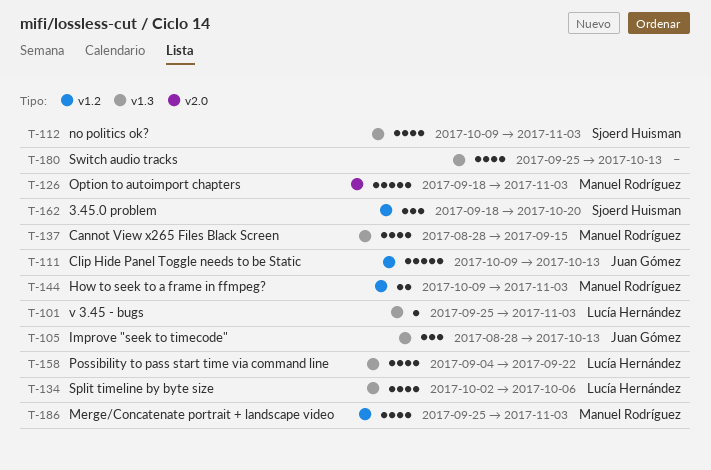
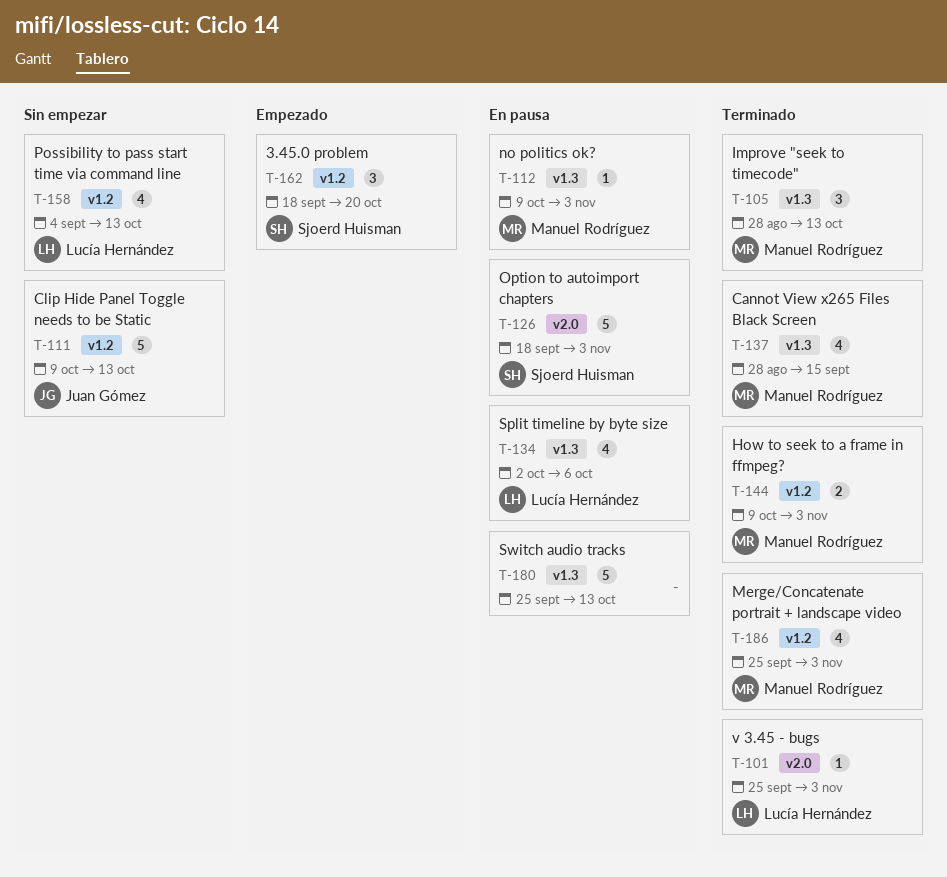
T-101, label: v1.3 -> v2.0
T-105, owner: Juan Gómez -> Manuel Rodríguez
T-112, owner: Sjoerd Huisman -> Manuel Rodríguez
T-112, estimate: 4 -> 1
T-126, owner: Manuel Rodríguez -> Sjoerd Huisman
T-158, label: v1.3 -> v1.2
T-158, due: Sep 22 -> Oct 13
T-180, estimate: 4 -> 5

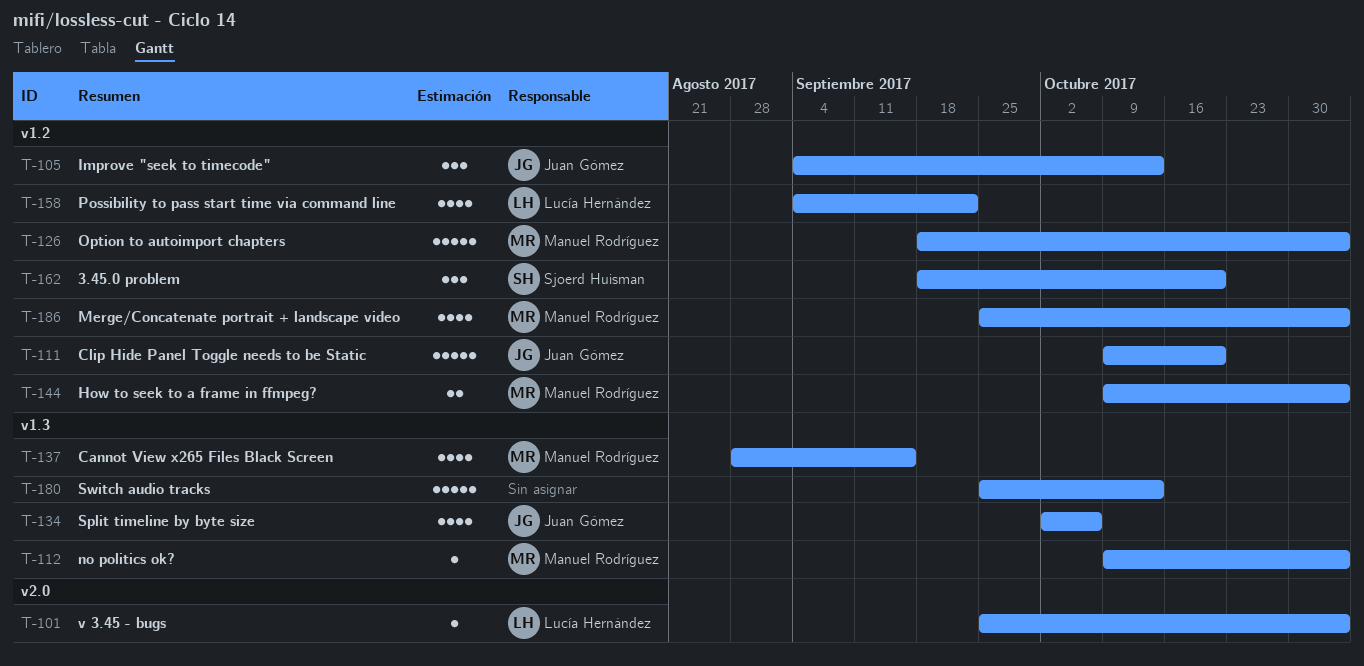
T-105, owner: Manuel Rodríguez -> Juan Gómez
T-105, label: v1.3 -> v1.2
T-105, start: Aug 28 -> Sep 4
T-111, due: Oct 13 -> Oct 20
T-126, owner: Sjoerd Huisman -> Manuel Rodríguez
T-126, label: v2.0 -> v1.2
T-134, owner: Lucía Hernández -> Juan Gómez
T-158, due: Oct 13 -> Sep 22

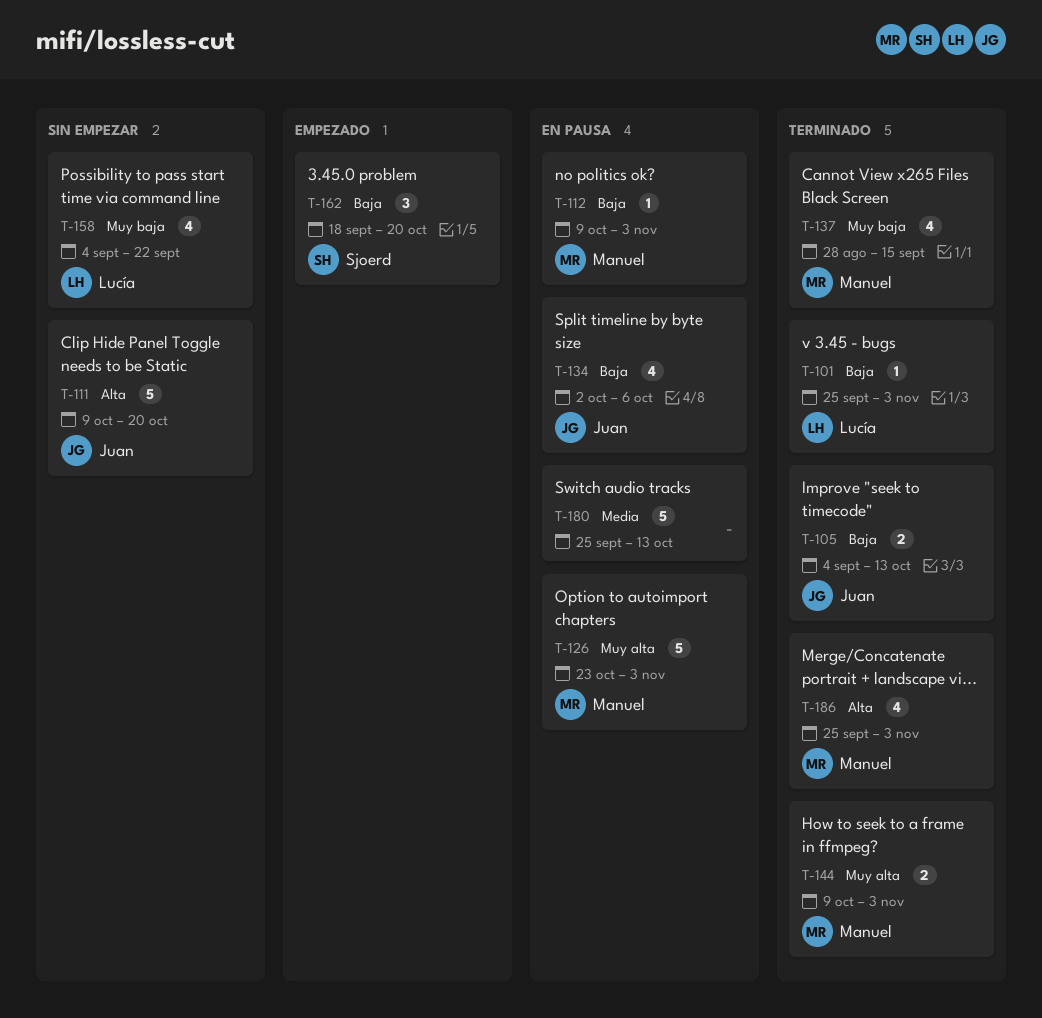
T-105, estimate: 3 -> 2
T-126, start: Sep 18 -> Oct 23

